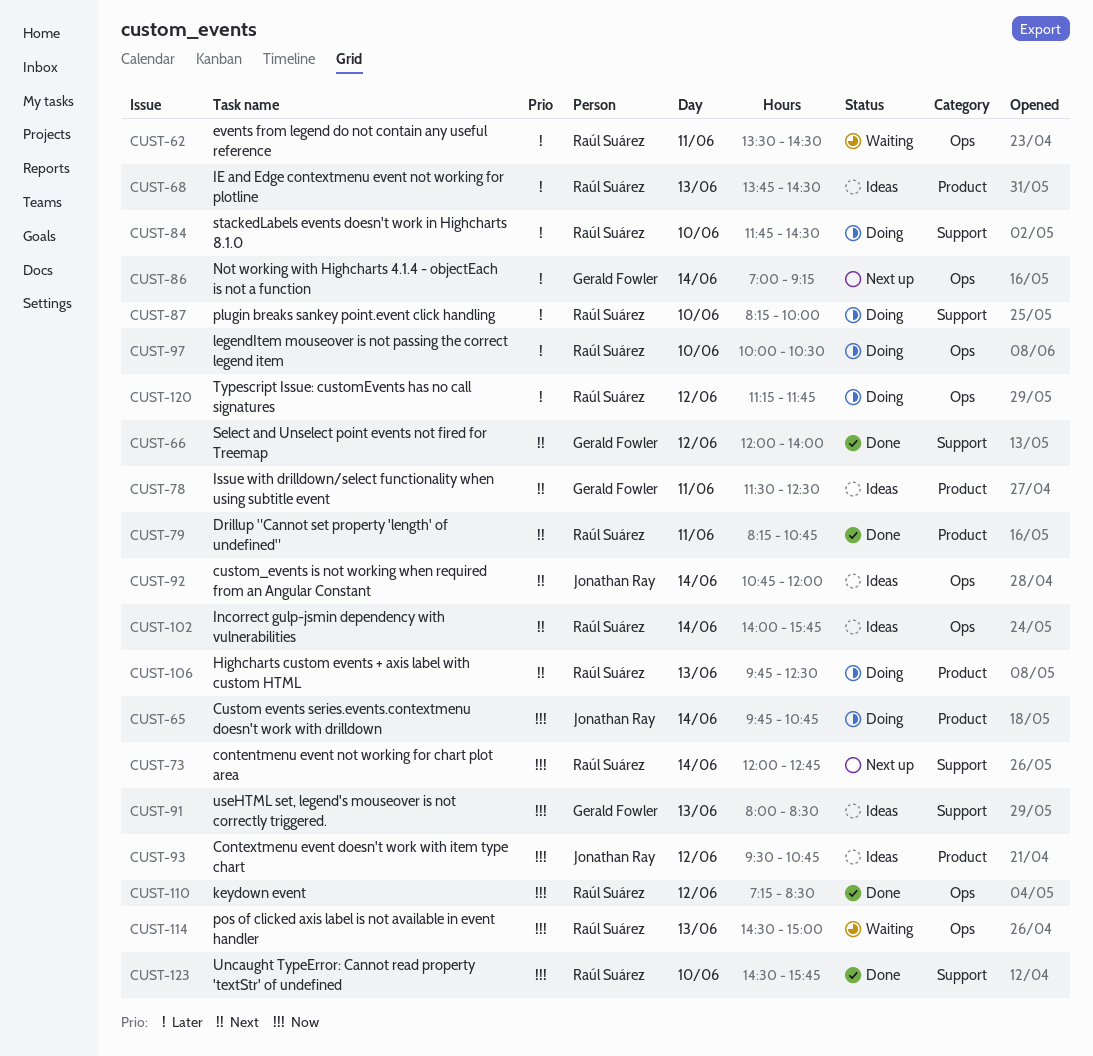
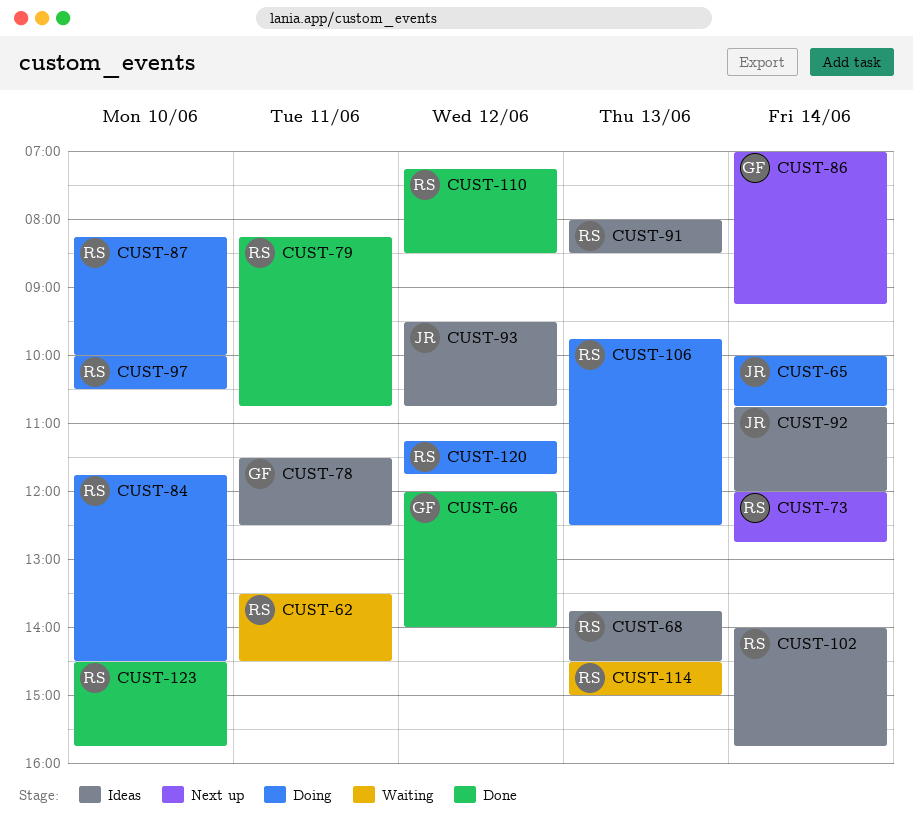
CUST-65, begins: 09:45 -> 10:00
CUST-91, owner: Gerald Fowler -> Raúl Suárez

